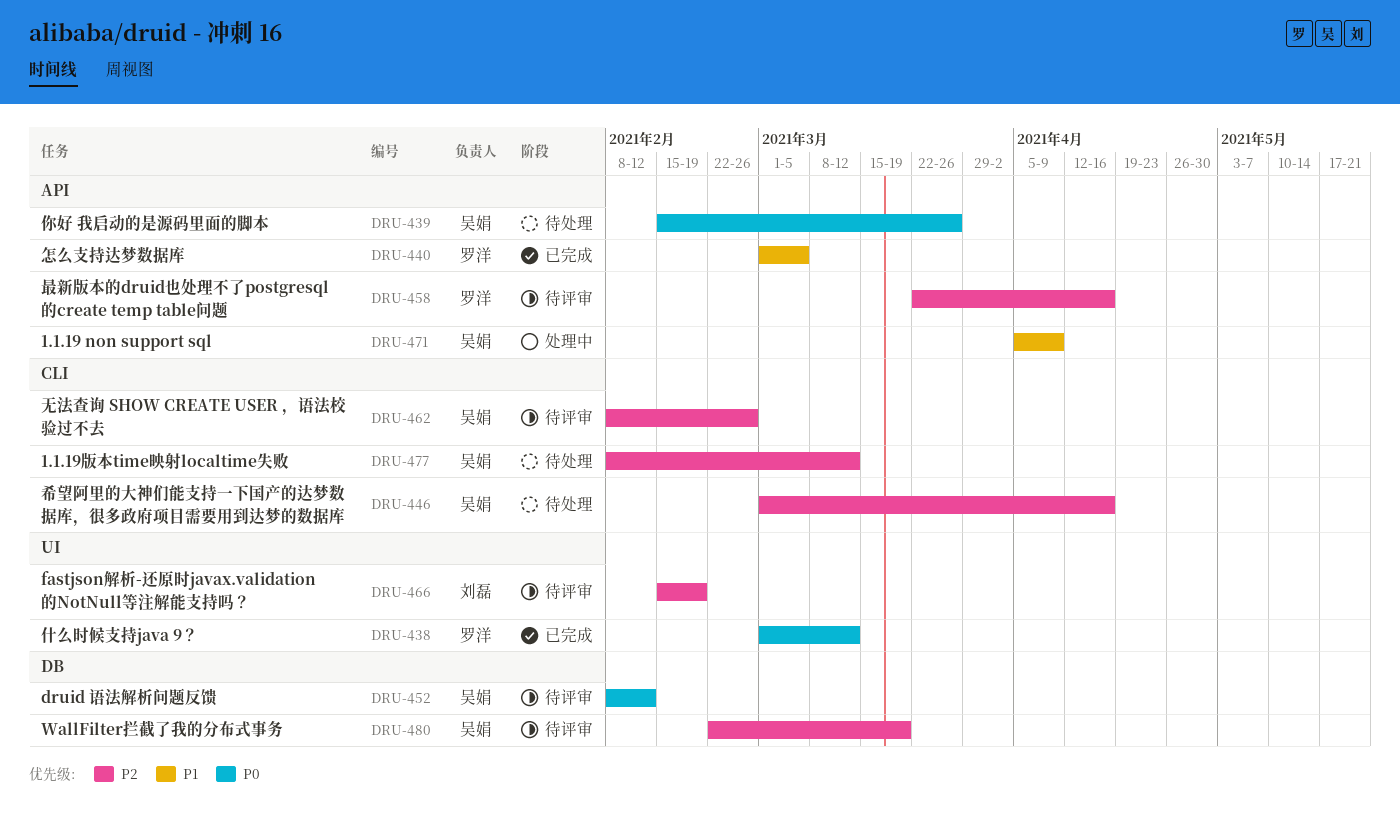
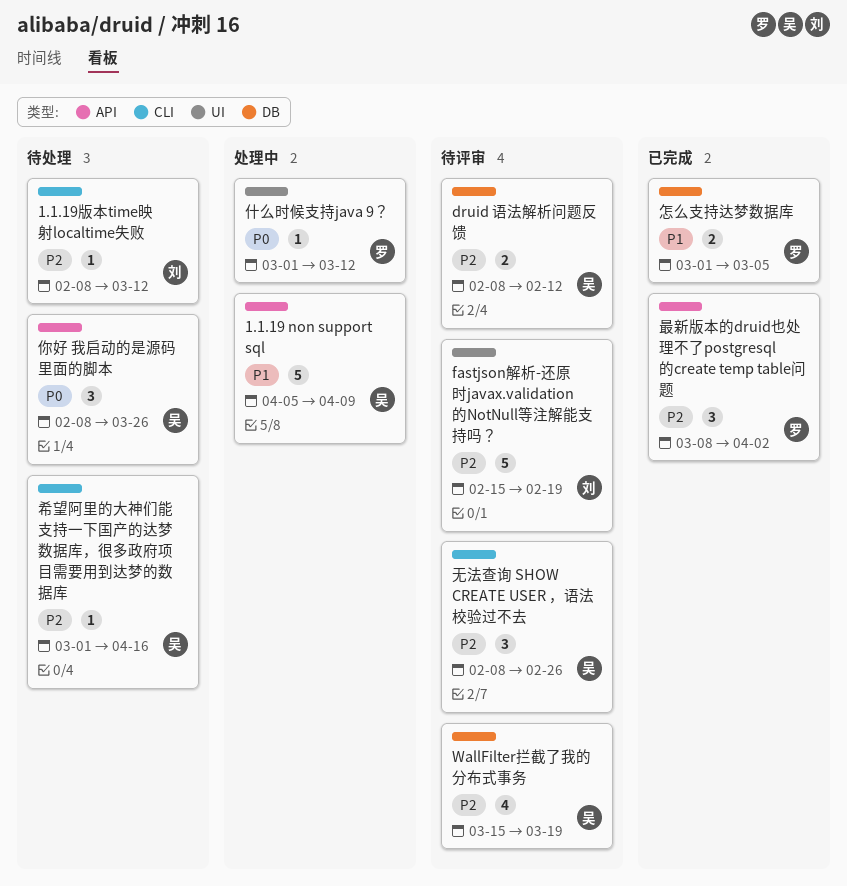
1.1.19版本time映射localtime失败, owner: 吴娟 -> 刘磊
druid 语法解析问题反馈, priority: P0 -> P2
WallFilter拦截了我的分布式事务, start: Feb 22 -> Mar 15
什么时候支持java 9？, status: 已完成 -> 处理中
你好 我启动的是源码里面的脚本, start: Feb 15 -> Feb 8
怎么支持达梦数据库, label: API -> DB
最新版本的druid也处理不了postgresql 的create temp table问题, status: 待评审 -> 已完成
最新版本的druid也处理不了postgresql 的create temp table问题, start: Mar 22 -> Mar 8
最新版本的druid也处理不了postgresql 的create temp table问题, due: Apr 16 -> Apr 2

